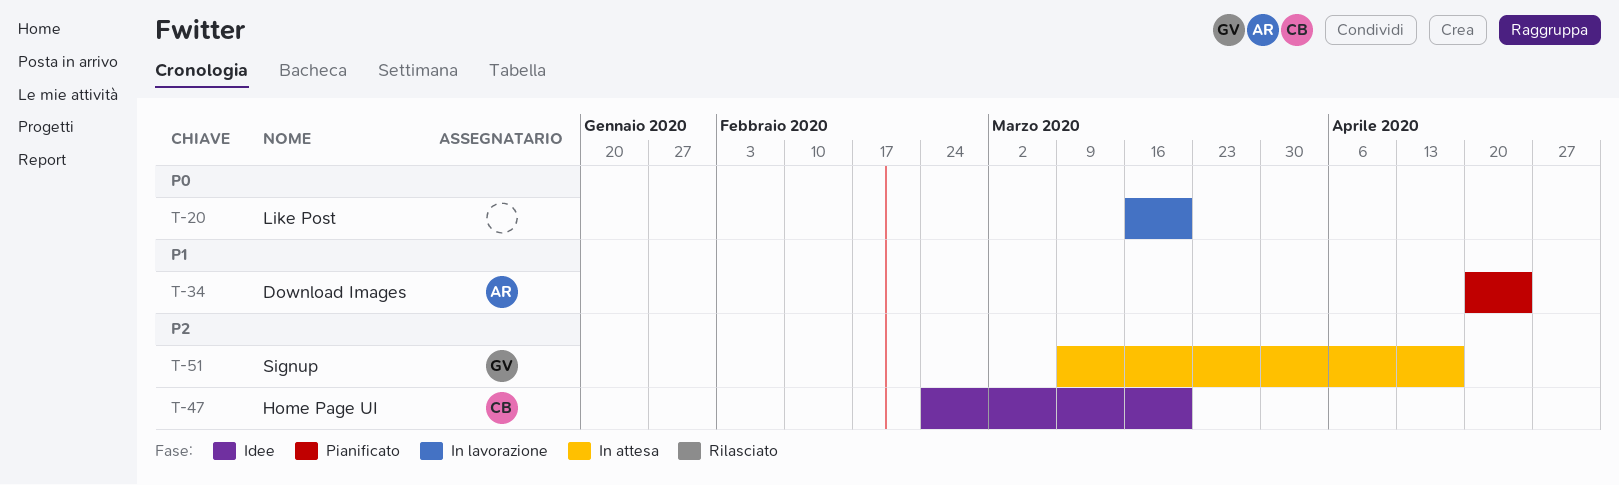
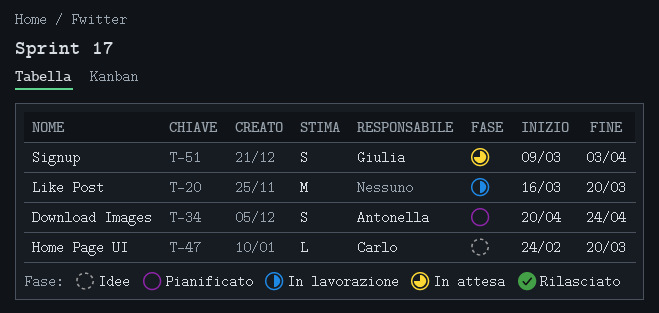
T-51, due: Apr 17 -> Apr 3

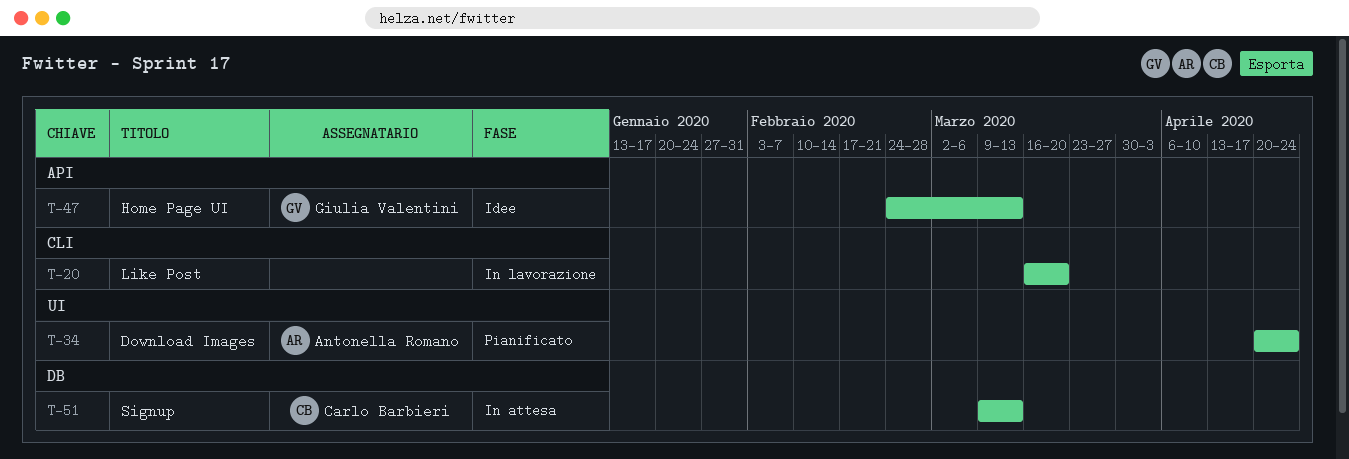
T-47, owner: Carlo Barbieri -> Giulia Valentini
T-47, due: Mar 20 -> Mar 13
T-51, owner: Giulia Valentini -> Carlo Barbieri
T-51, due: Apr 3 -> Mar 13

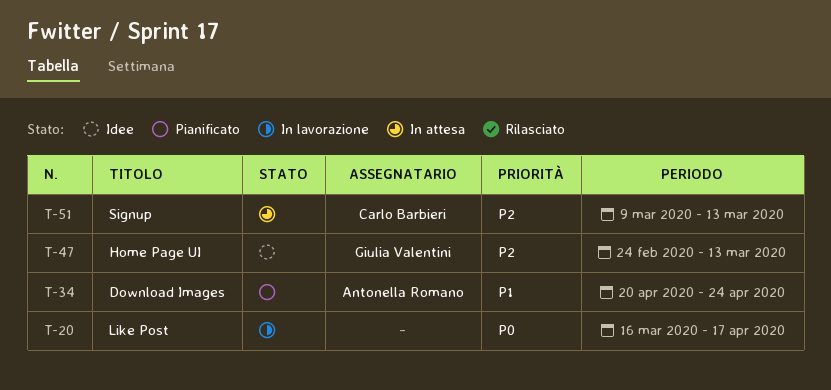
T-20, due: Mar 20 -> Apr 17

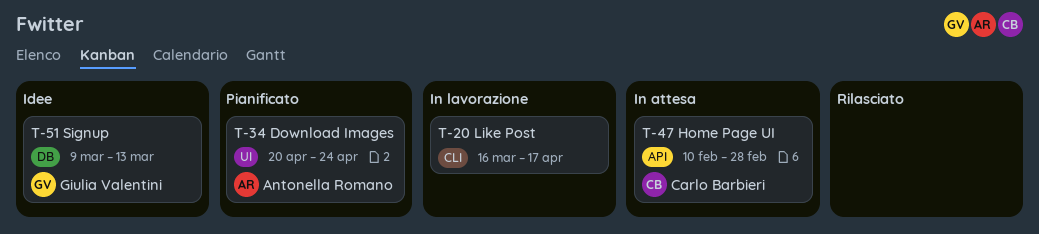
T-47, status: Idee -> In attesa
T-47, owner: Giulia Valentini -> Carlo Barbieri
T-47, start: Feb 24 -> Feb 10
T-47, due: Mar 13 -> Feb 28
T-51, status: In attesa -> Idee
T-51, owner: Carlo Barbieri -> Giulia Valentini

